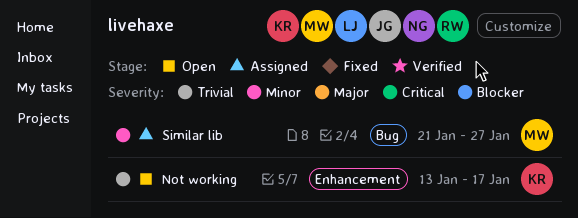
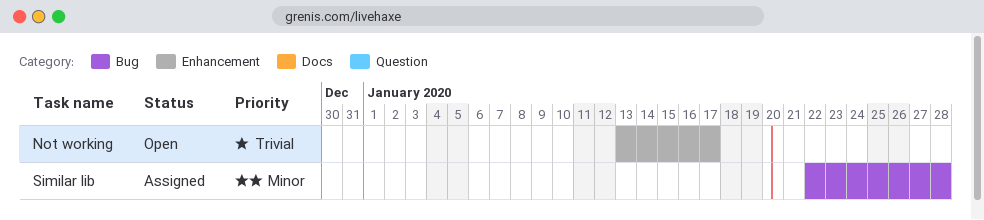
Similar lib, start: Jan 21 -> Jan 22
Similar lib, due: Jan 27 -> Jan 28

